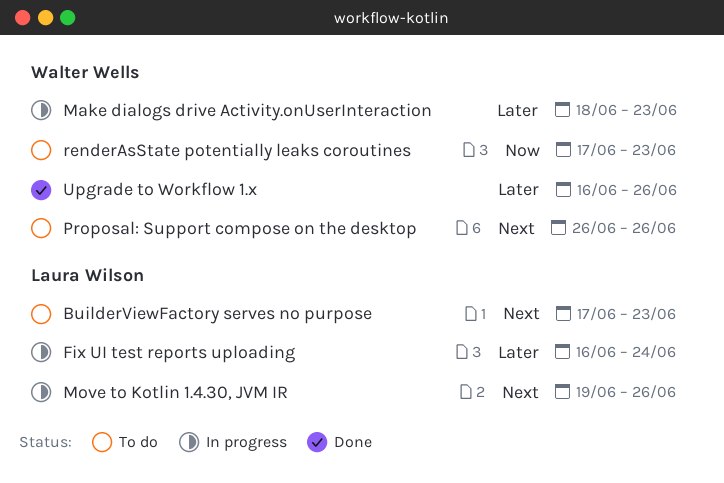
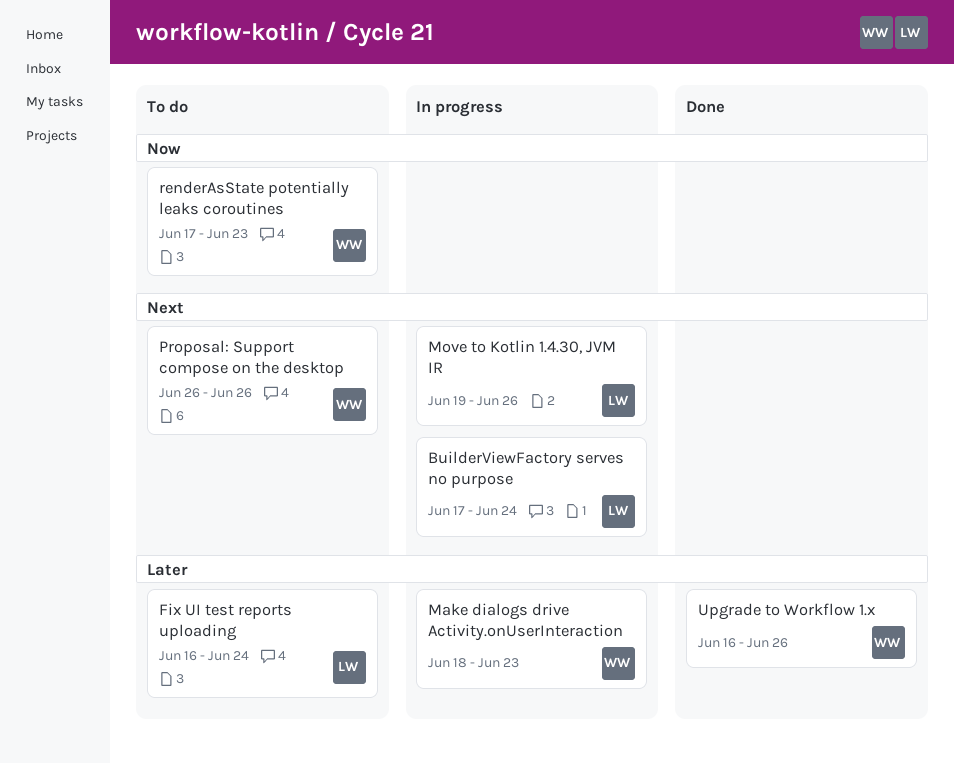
BuilderViewFactory serves no purpose, status: To do -> In progress
BuilderViewFactory serves no purpose, due: Jun 23 -> Jun 24
Fix UI test reports uploading, status: In progress -> To do

